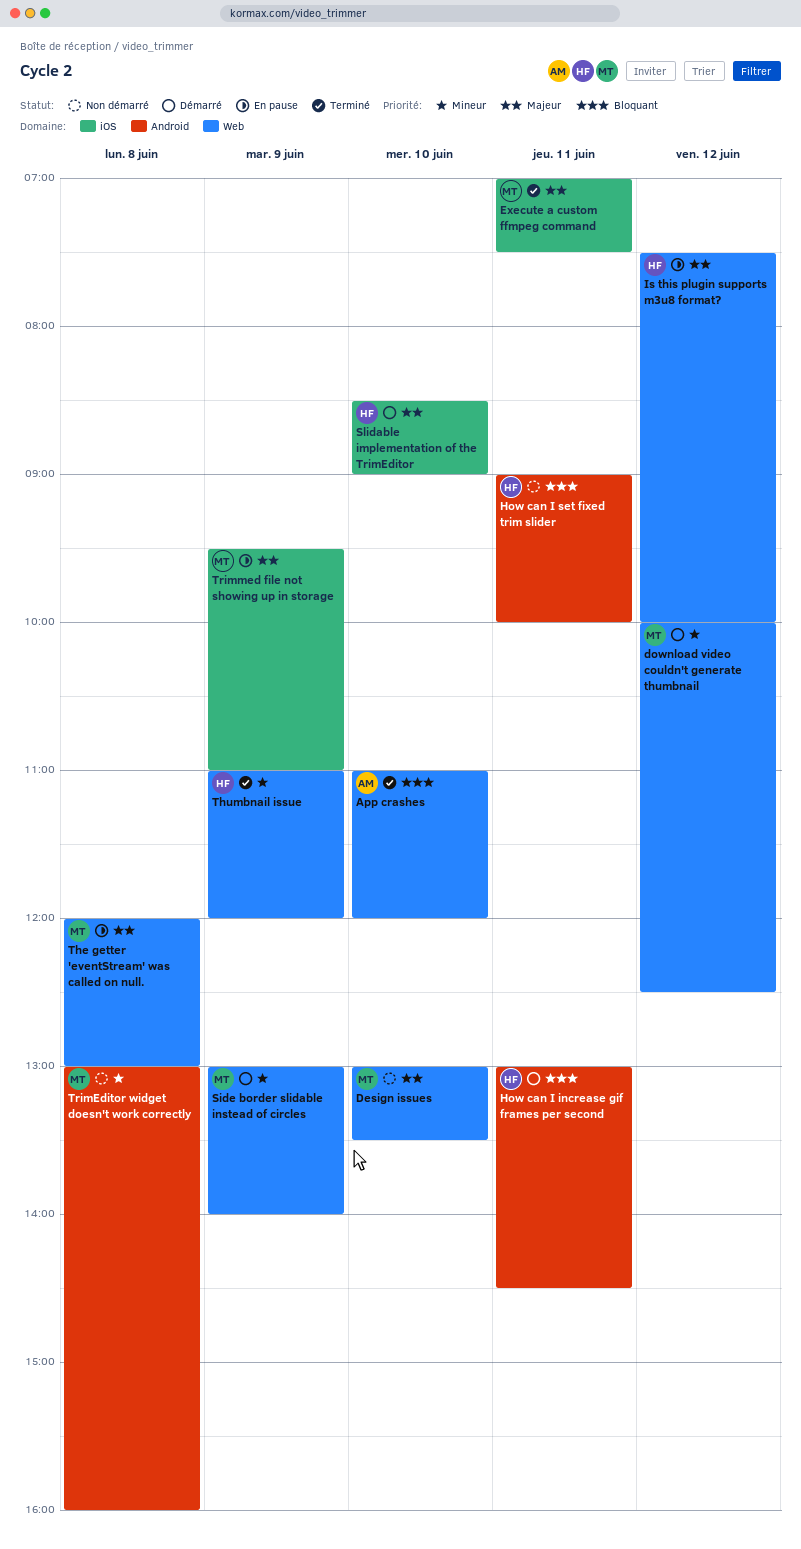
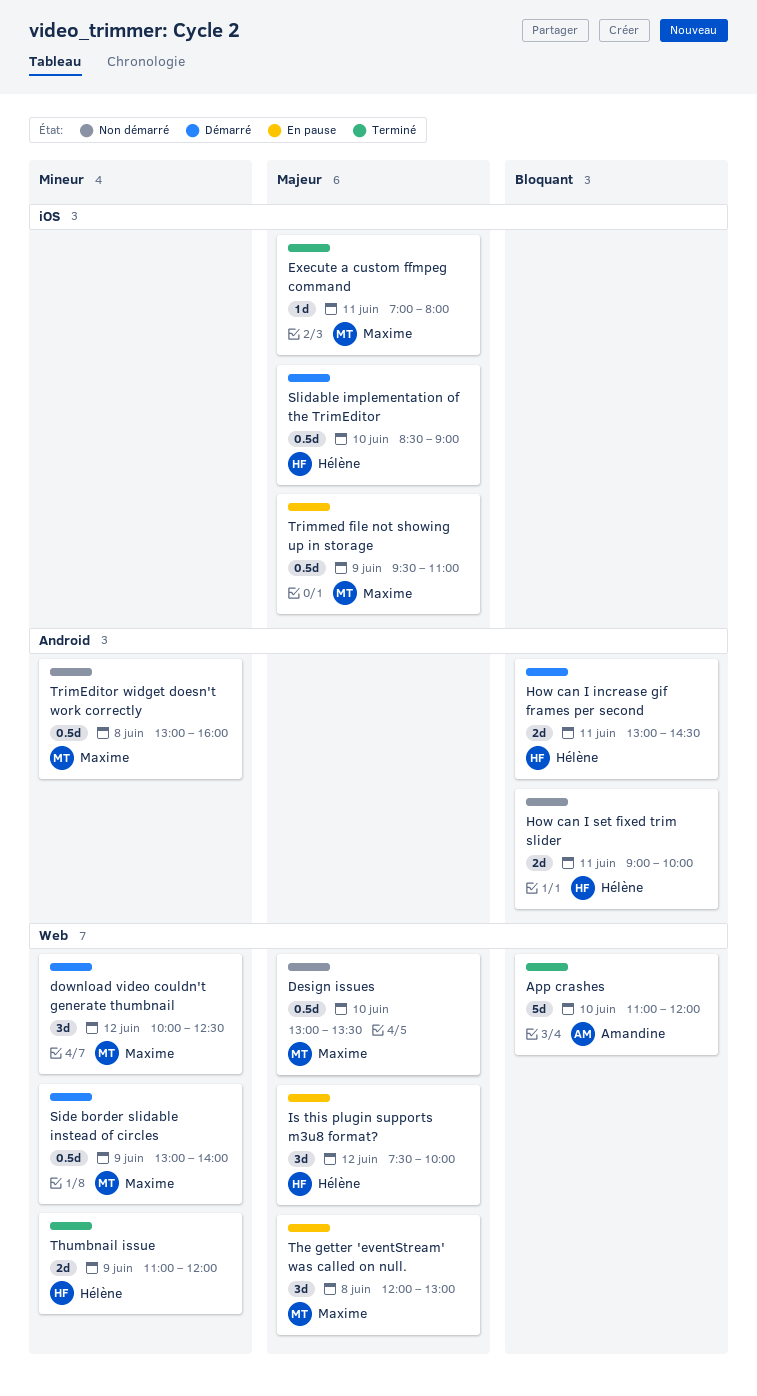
Execute a custom ffmpeg command, ends: 07:30 -> 08:00

